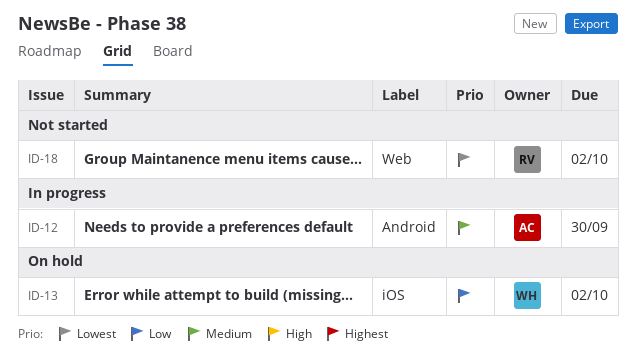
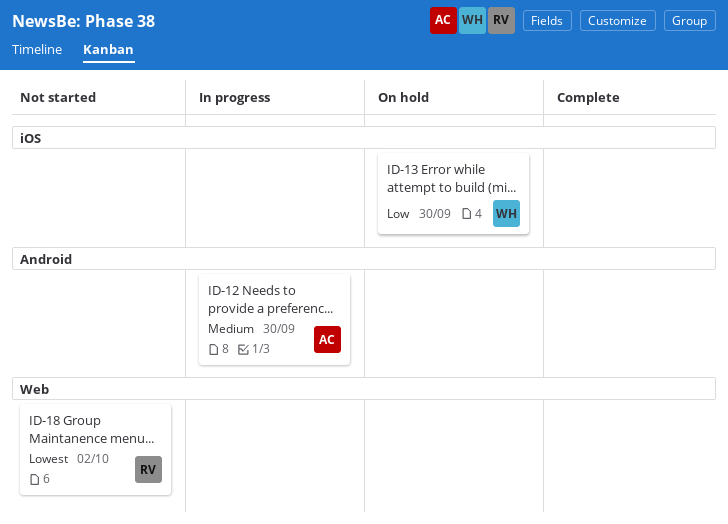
ID-13, due: Oct 2 -> Sep 30

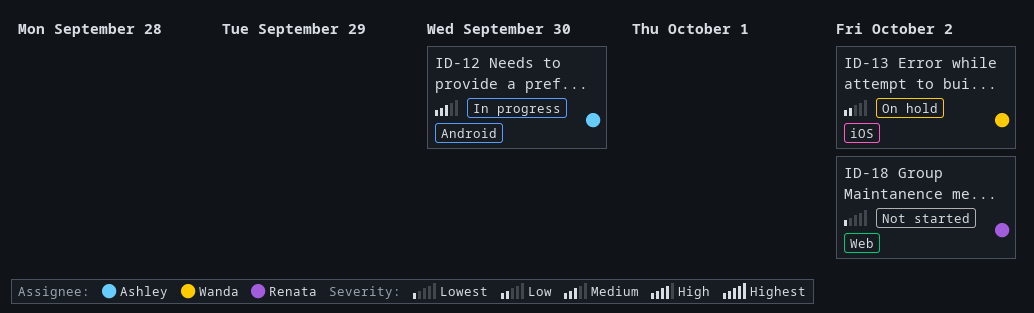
ID-13, due: Sep 30 -> Oct 2

